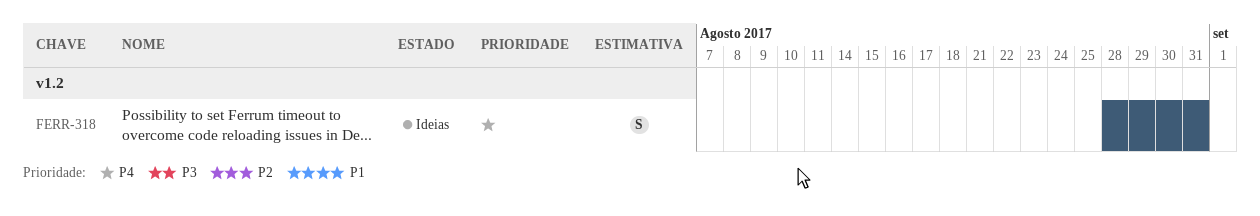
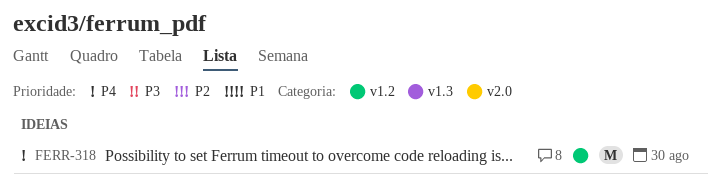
FERR-318, estimate: S -> M
FERR-318, due: Aug 31 -> Aug 30

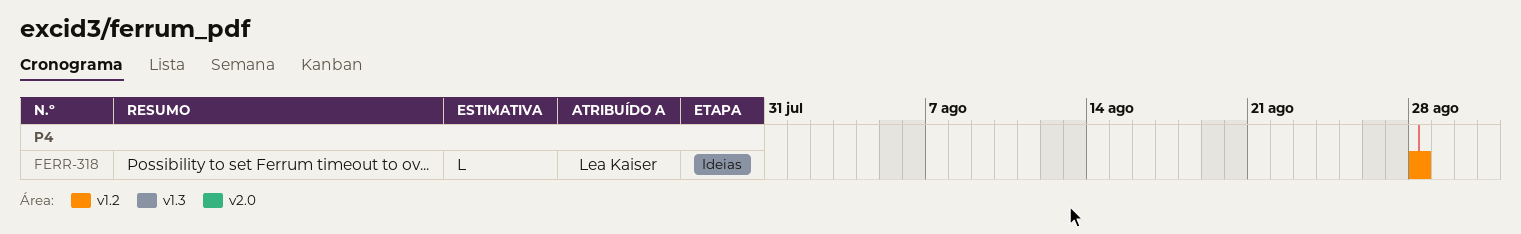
FERR-318, estimate: M -> L
FERR-318, due: Aug 30 -> Aug 28

